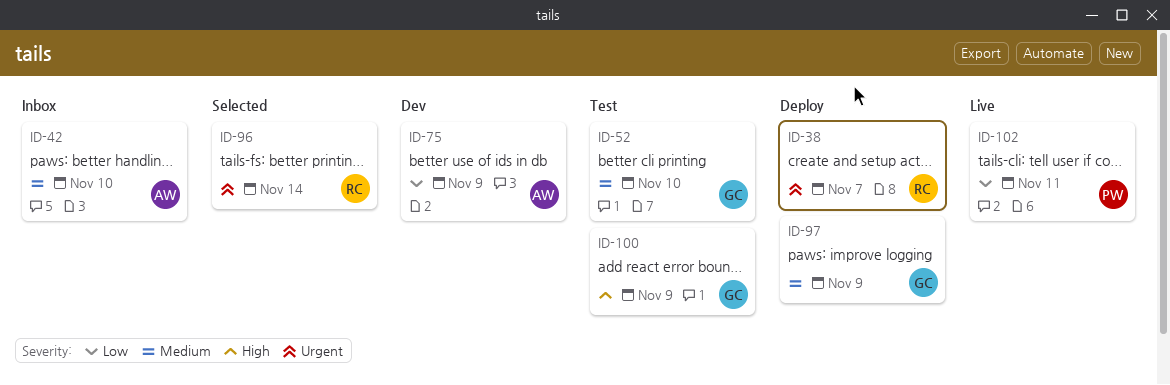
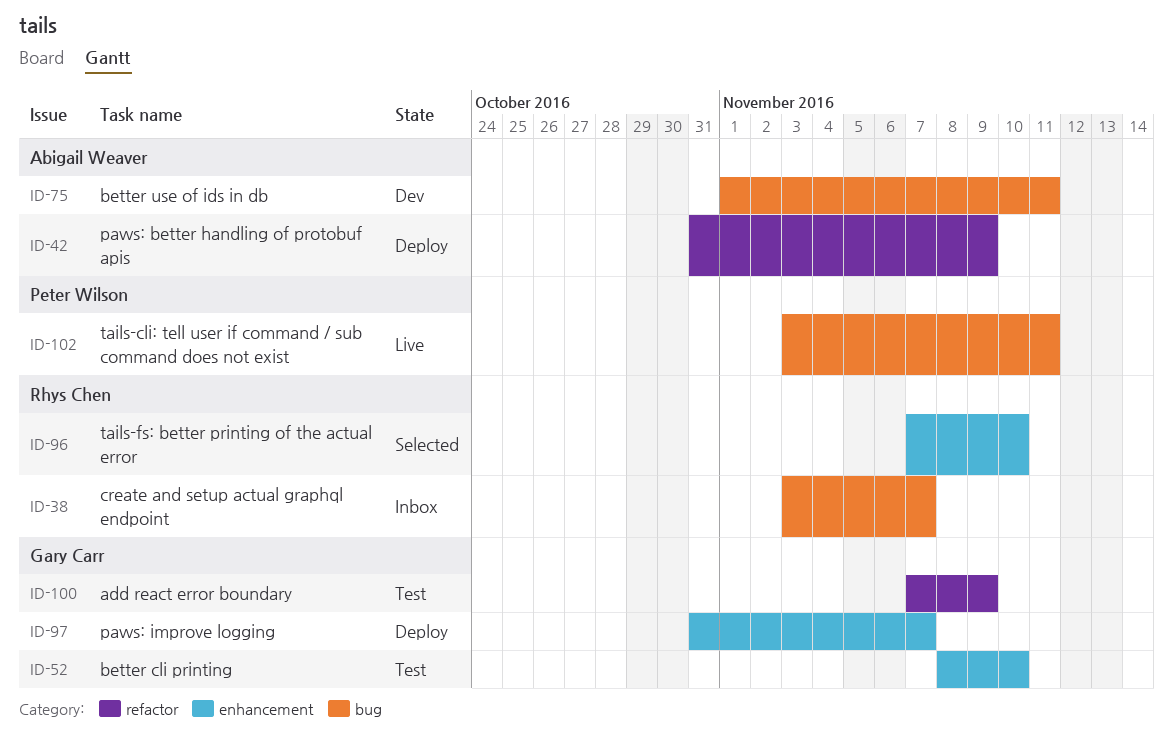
ID-38, status: Deploy -> Inbox
ID-42, status: Inbox -> Deploy
ID-42, due: Nov 10 -> Nov 9
ID-75, due: Nov 9 -> Nov 11
ID-96, due: Nov 14 -> Nov 10
ID-97, due: Nov 9 -> Nov 7

